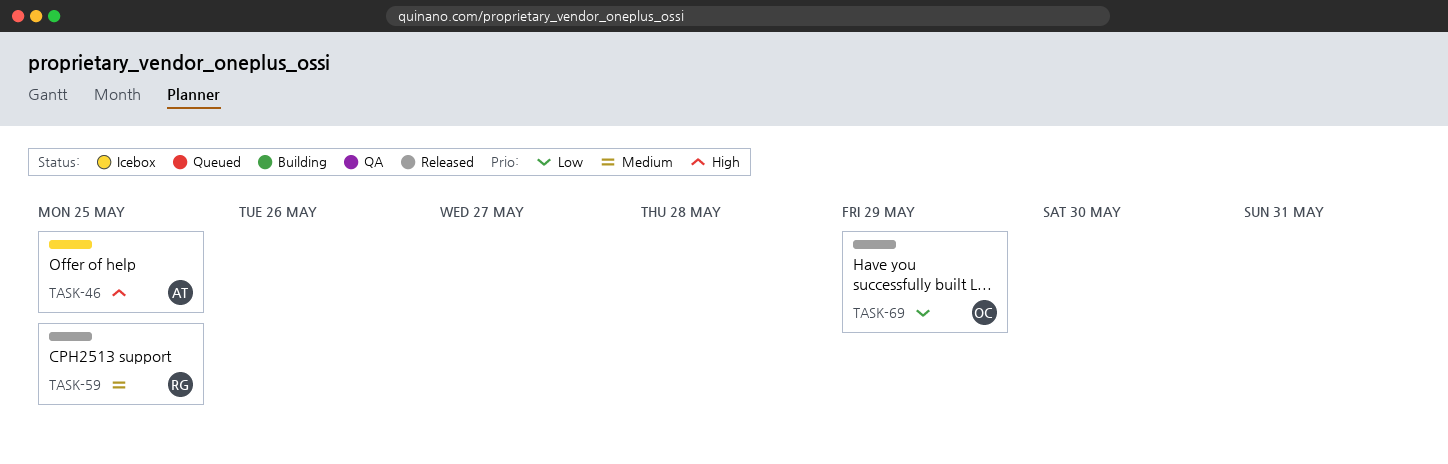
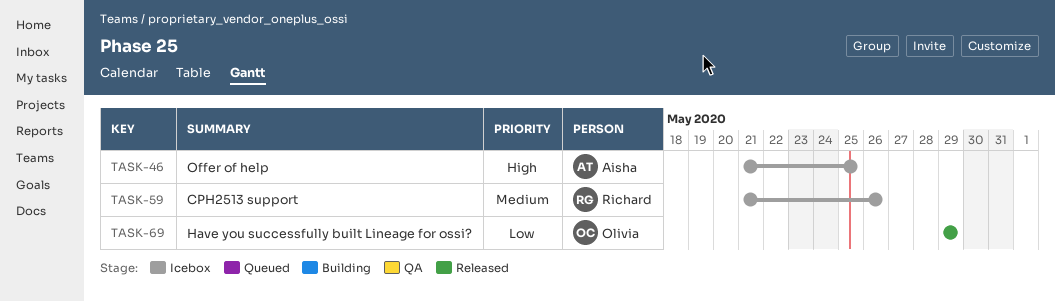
TASK-59, status: Released -> Icebox
TASK-59, due: May 25 -> May 26

